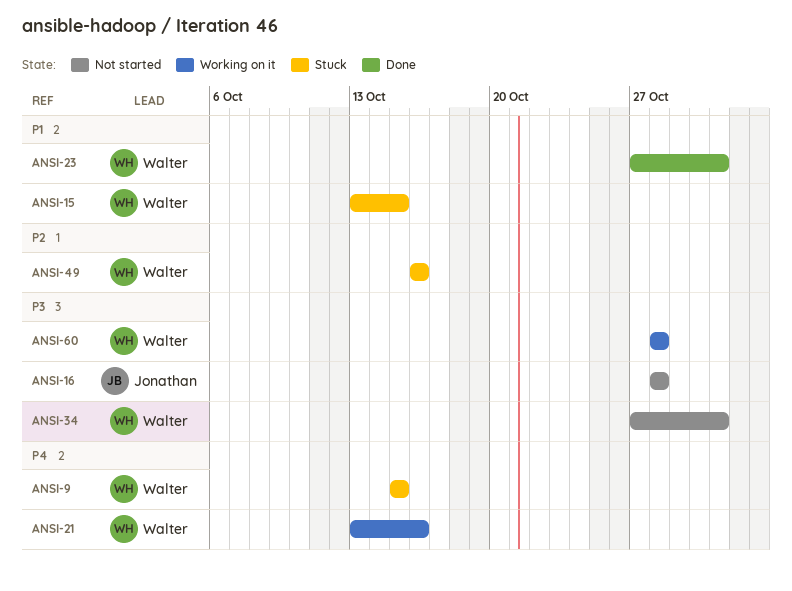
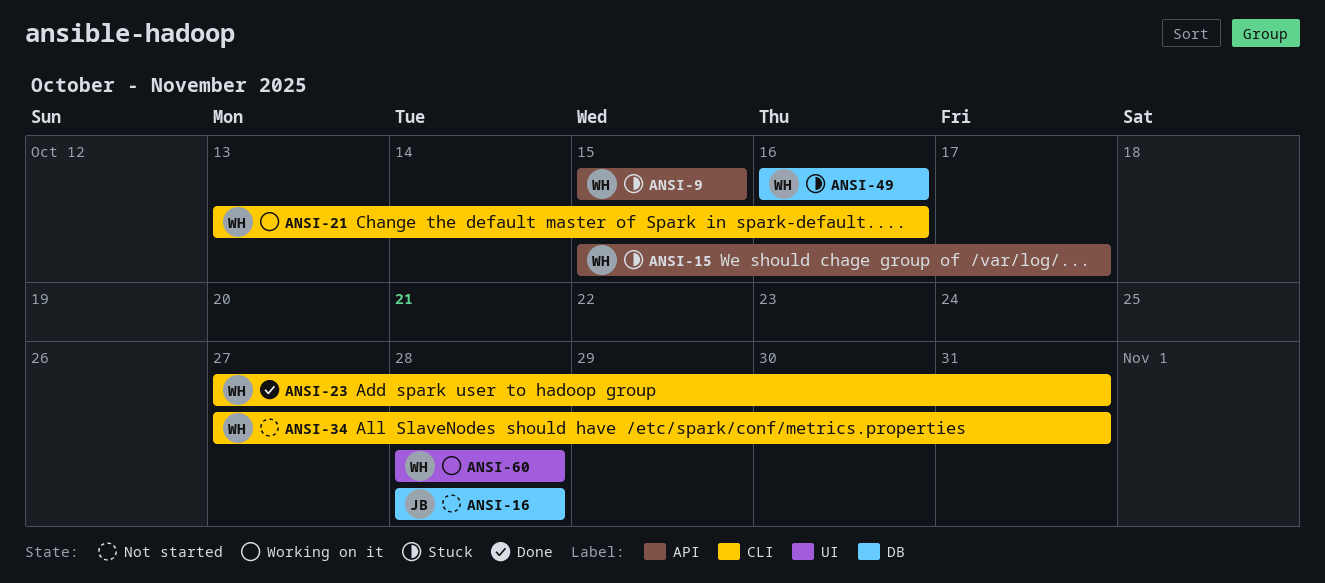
ANSI-15, start: Oct 13 -> Oct 15
ANSI-15, due: Oct 15 -> Oct 17

